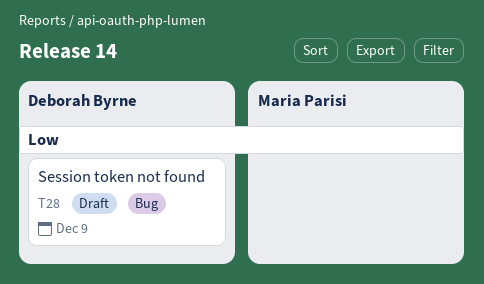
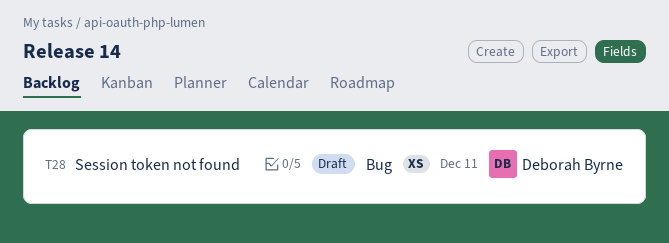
T28, due: Dec 9 -> Dec 11

